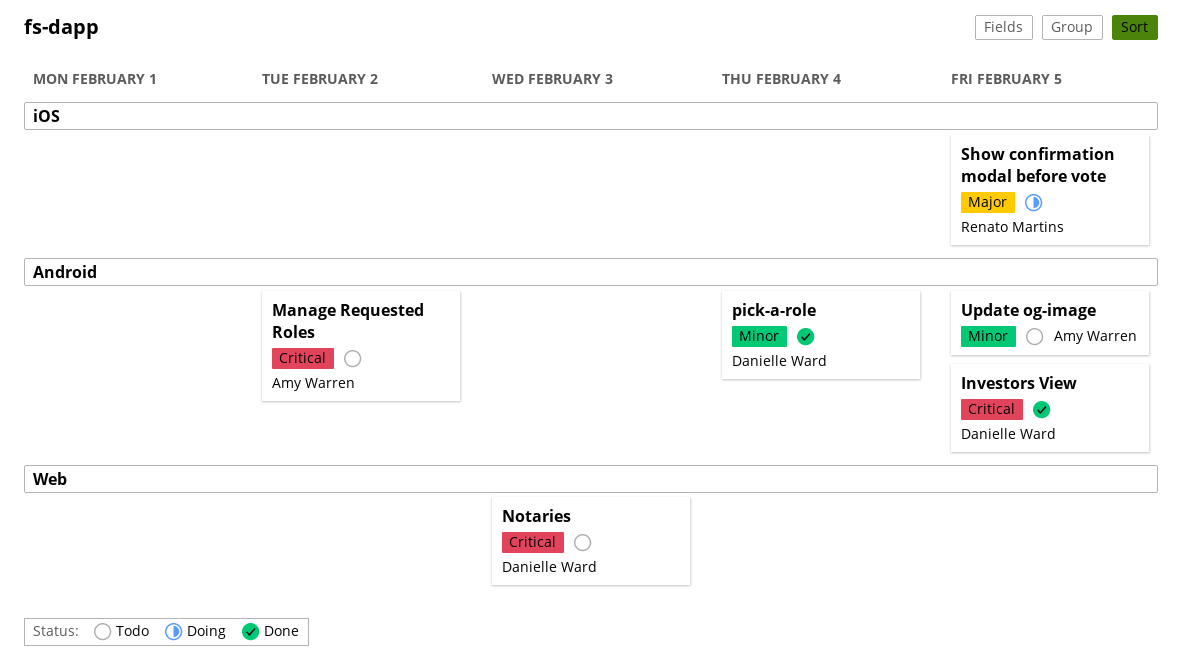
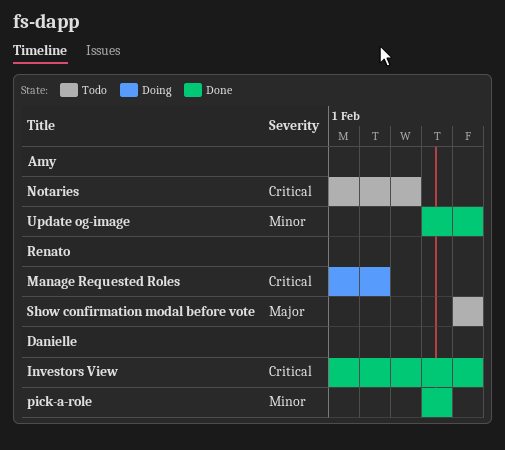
Manage Requested Roles, status: Todo -> Doing
Manage Requested Roles, owner: Amy Warren -> Renato Martins
Notaries, owner: Danielle Ward -> Amy Warren
Show confirmation modal before vote, status: Doing -> Todo
Update og-image, status: Todo -> Done

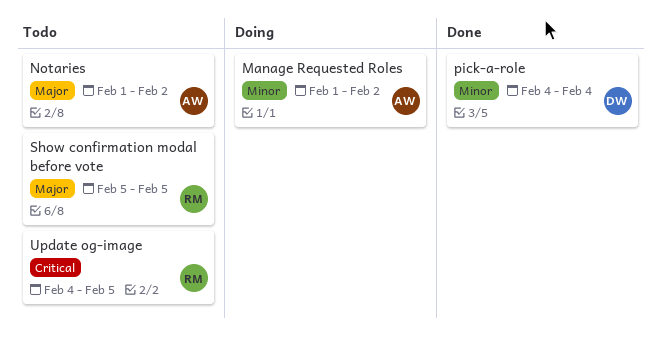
Investors View: present -> none
Manage Requested Roles, owner: Renato -> Amy
Manage Requested Roles, priority: Critical -> Minor
Notaries, priority: Critical -> Major
Notaries, due: Feb 3 -> Feb 2
Update og-image, status: Done -> Todo
Update og-image, owner: Amy -> Renato
Update og-image, priority: Minor -> Critical

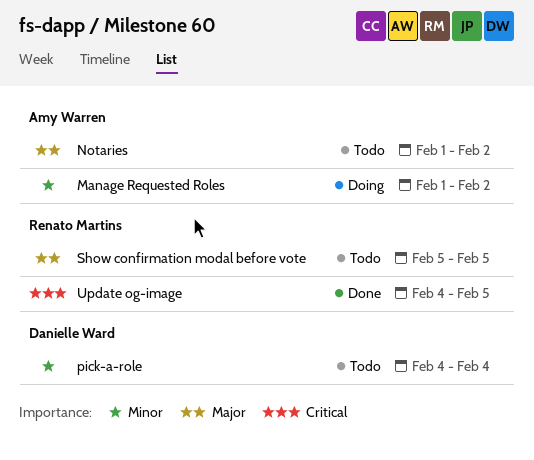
pick-a-role, status: Done -> Todo
Update og-image, status: Todo -> Done

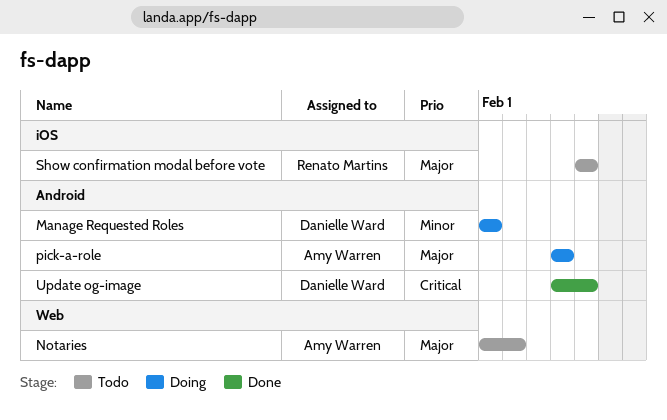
Manage Requested Roles, owner: Amy Warren -> Danielle Ward
Manage Requested Roles, due: Feb 2 -> Feb 1
pick-a-role, status: Todo -> Doing
pick-a-role, owner: Danielle Ward -> Amy Warren
pick-a-role, priority: Minor -> Major
Update og-image, owner: Renato Martins -> Danielle Ward

